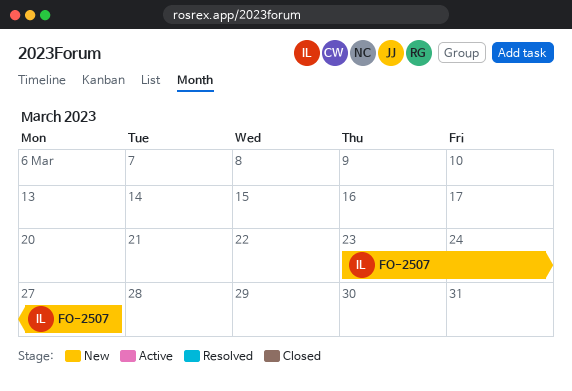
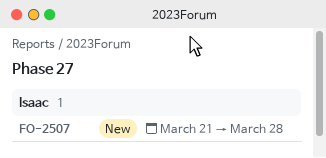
FO-2507, start: Mar 23 -> Mar 21
FO-2507, due: Mar 27 -> Mar 28

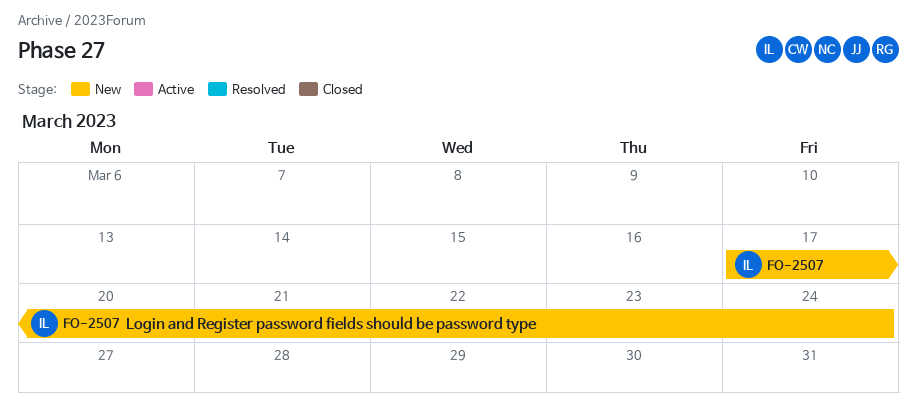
FO-2507, start: Mar 21 -> Mar 17
FO-2507, due: Mar 28 -> Mar 24

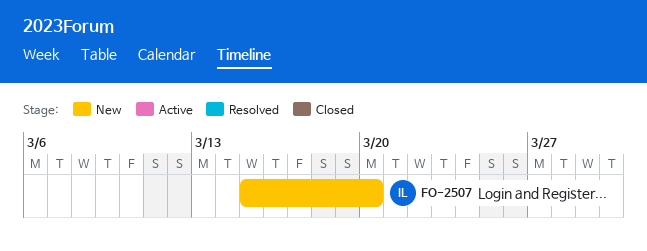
FO-2507, start: Mar 17 -> Mar 15
FO-2507, due: Mar 24 -> Mar 20

